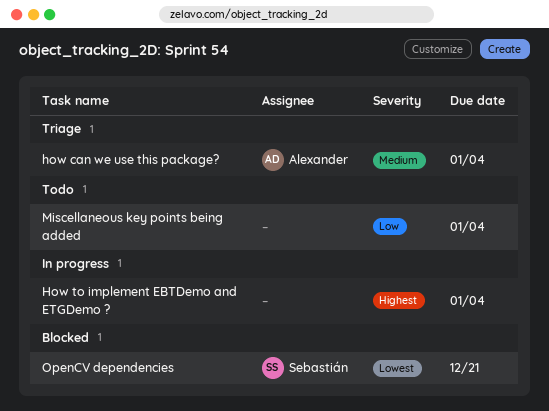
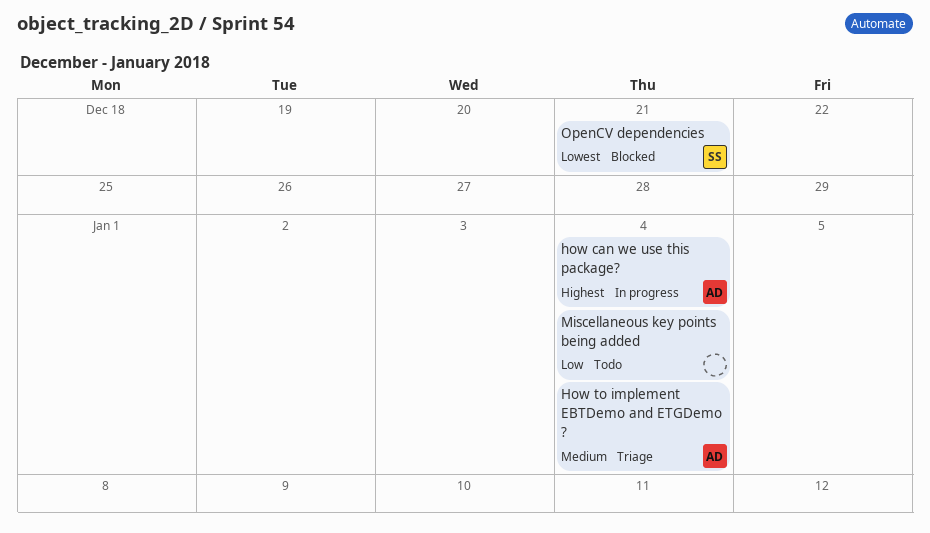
how can we use this package?, status: Triage -> In progress
how can we use this package?, priority: Medium -> Highest
How to implement EBTDemo and ETGDemo ?, status: In progress -> Triage
How to implement EBTDemo and ETGDemo ?, owner: none -> Alexander
How to implement EBTDemo and ETGDemo ?, priority: Highest -> Medium

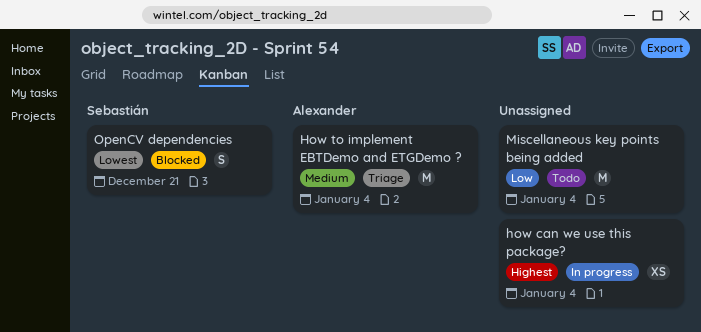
how can we use this package?, owner: Alexander -> none

